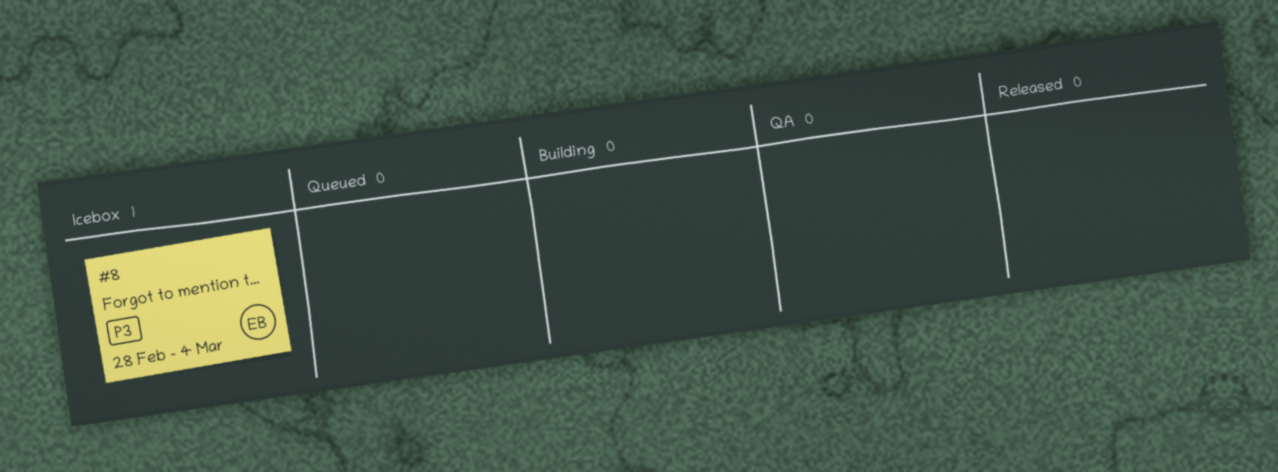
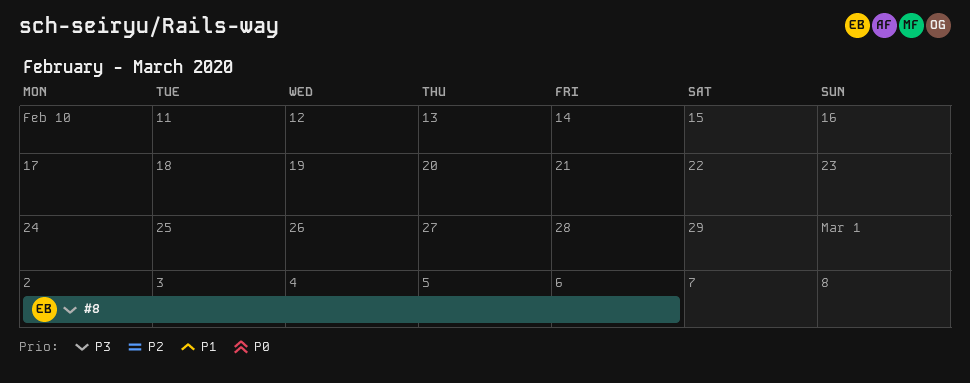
#8, start: Feb 28 -> Mar 2
#8, due: Mar 4 -> Mar 6

